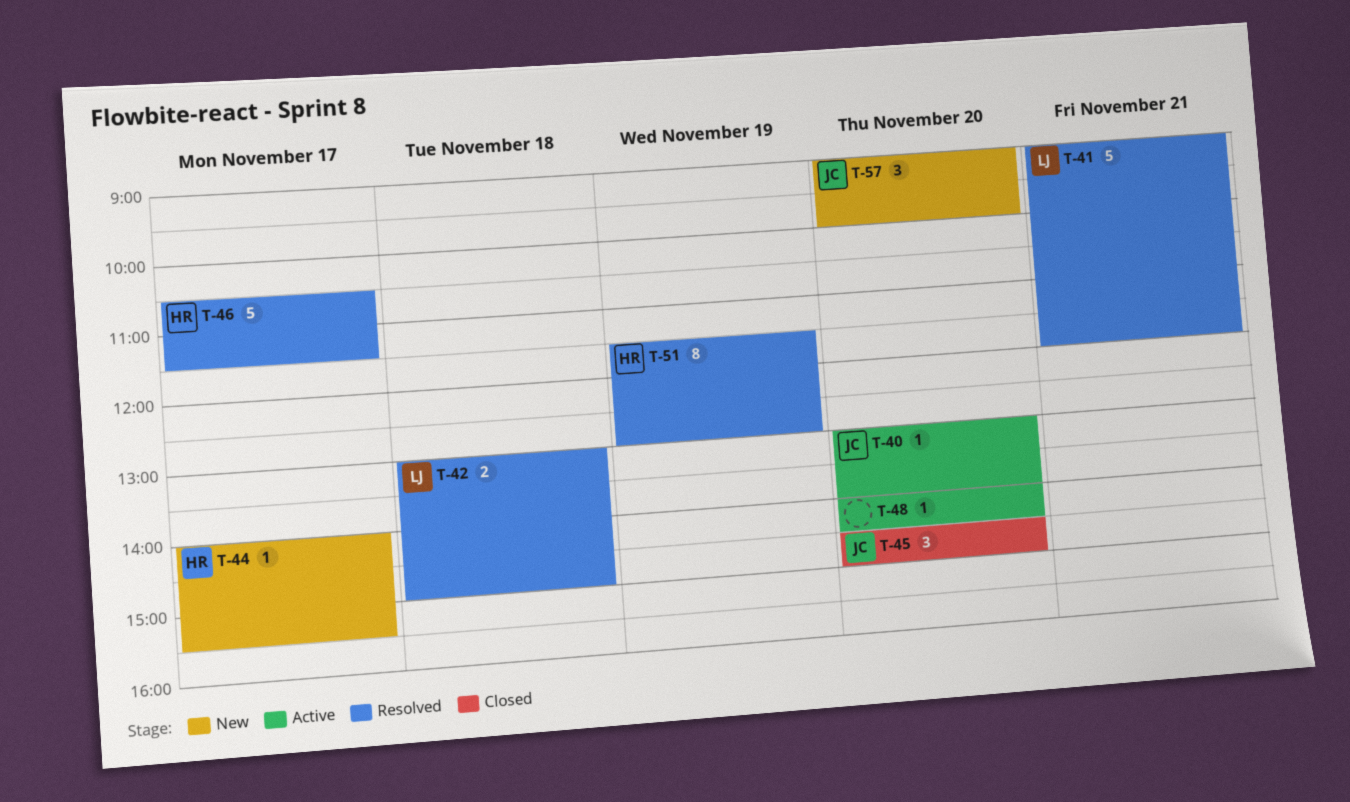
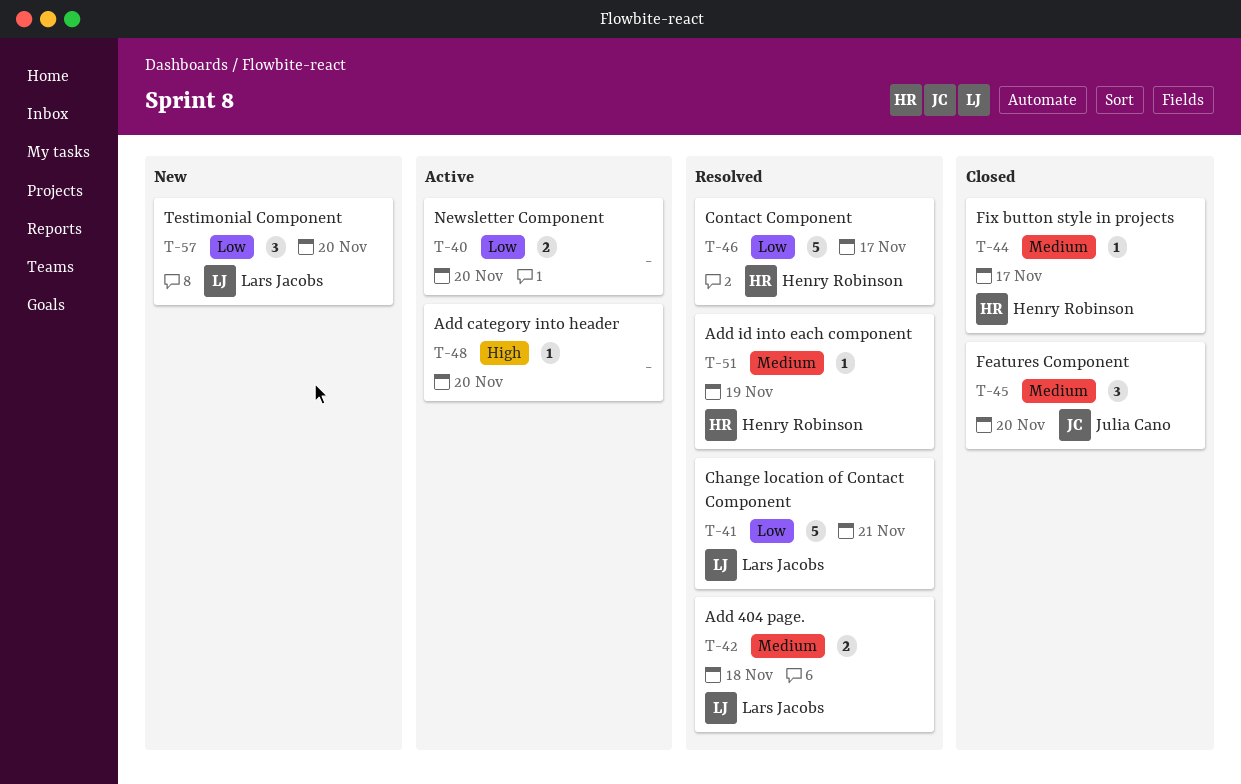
T-40, owner: Julia Cano -> none
T-40, estimate: 1 -> 2
T-44, status: New -> Closed
T-51, estimate: 8 -> 1
T-57, owner: Julia Cano -> Lars Jacobs

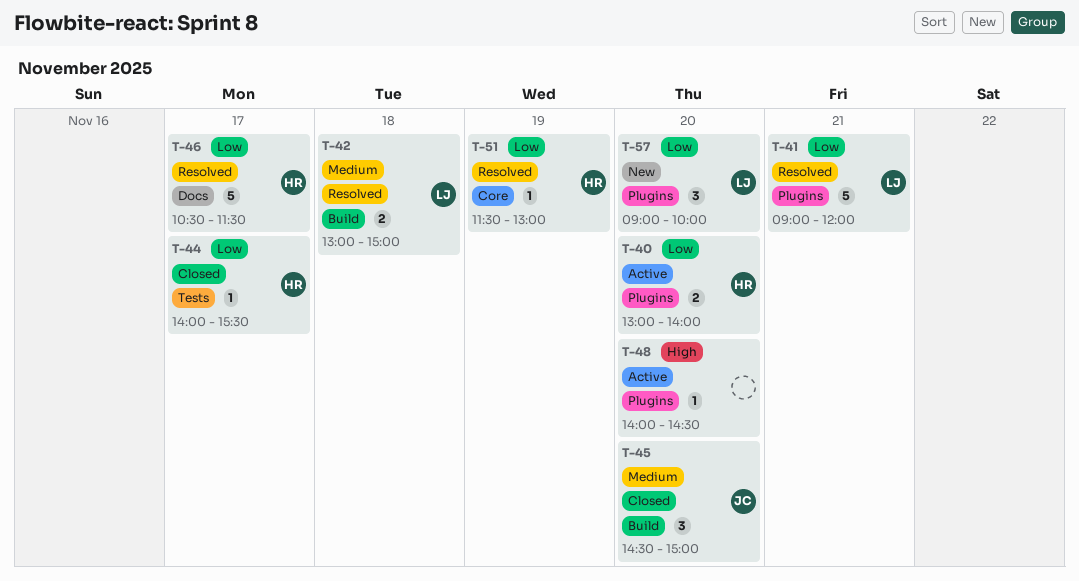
T-40, owner: none -> Henry Robinson
T-44, priority: Medium -> Low
T-51, priority: Medium -> Low

